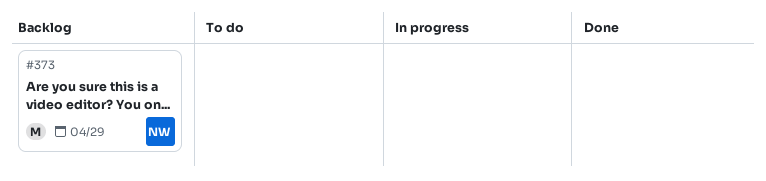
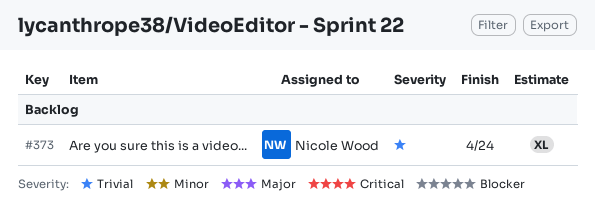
#373, estimate: M -> XL
#373, due: Apr 29 -> Apr 24

